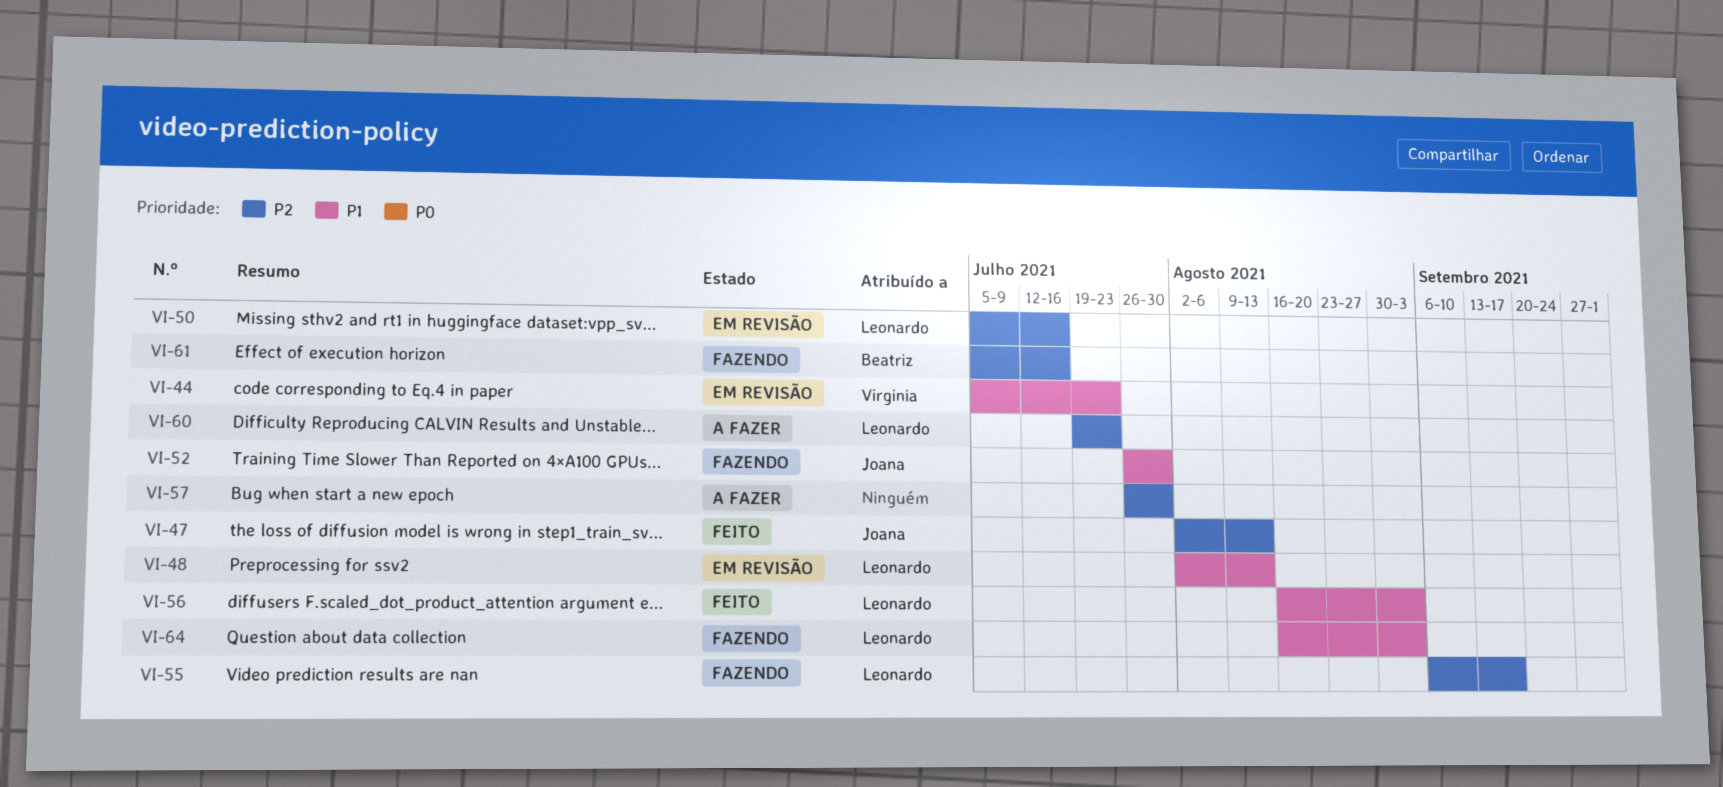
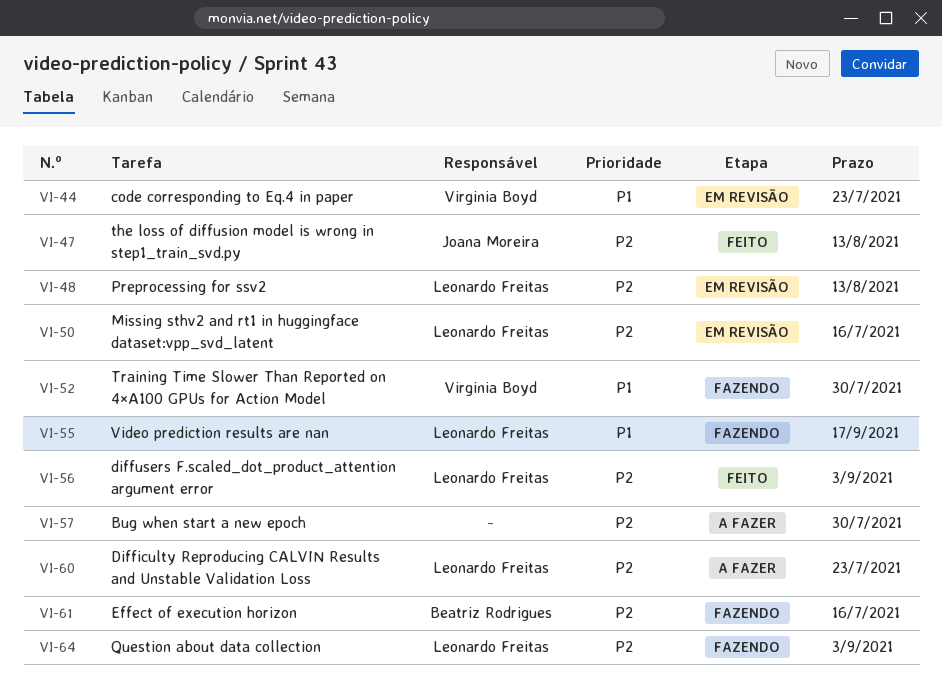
VI-48, priority: P1 -> P2
VI-52, owner: Joana Moreira -> Virginia Boyd
VI-55, priority: P2 -> P1
VI-56, priority: P1 -> P2
VI-64, priority: P1 -> P2

